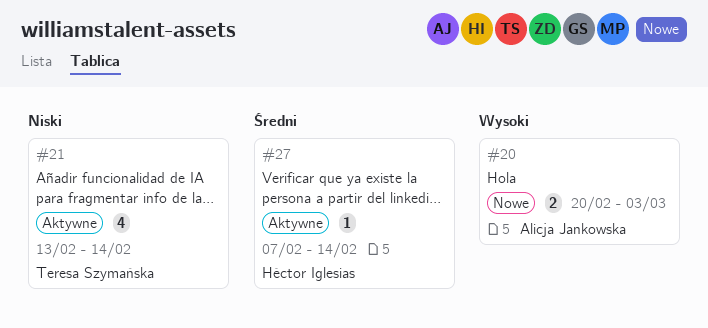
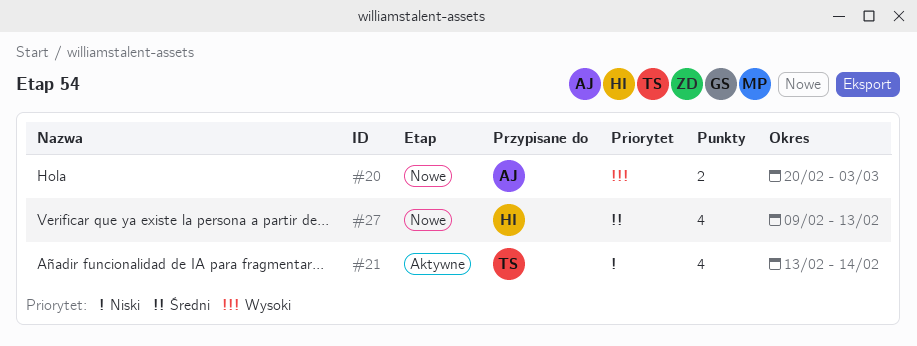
#27, status: Aktywne -> Nowe
#27, estimate: 1 -> 4
#27, start: Feb 7 -> Feb 9
#27, due: Feb 14 -> Feb 13

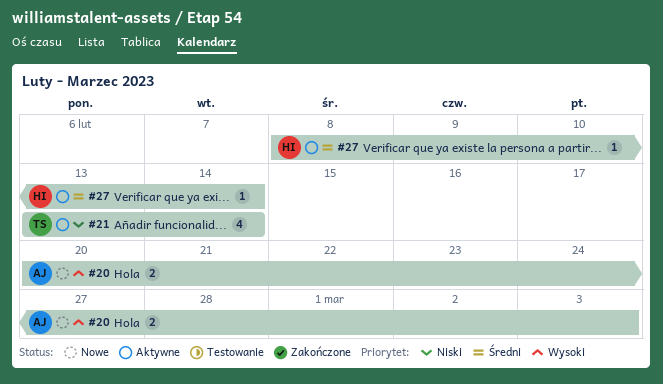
#27, status: Nowe -> Aktywne
#27, estimate: 4 -> 1
#27, start: Feb 9 -> Feb 8
#27, due: Feb 13 -> Feb 14

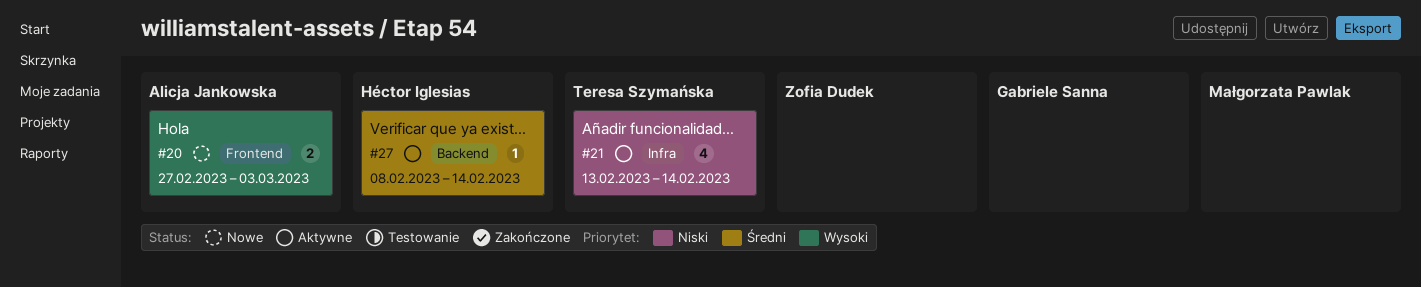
#20, start: Feb 20 -> Feb 27

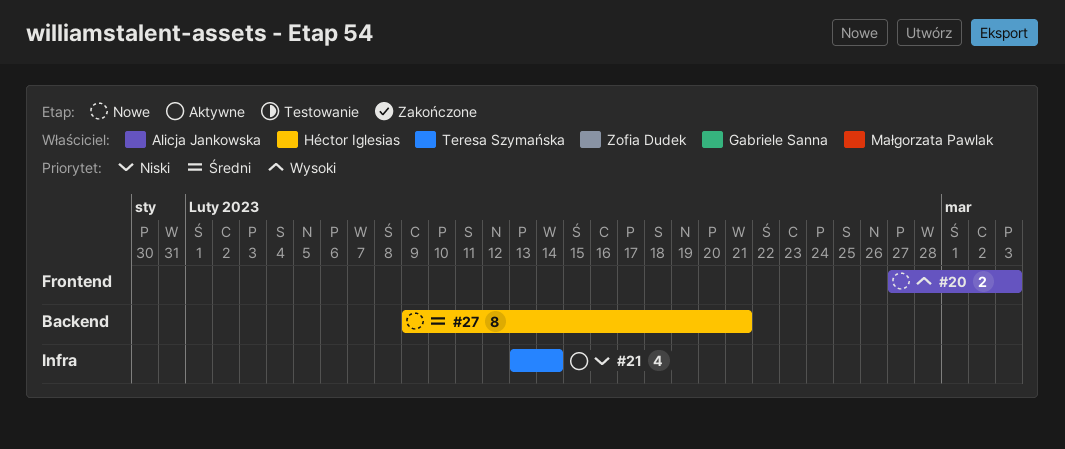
#27, status: Aktywne -> Nowe
#27, estimate: 1 -> 8
#27, start: Feb 8 -> Feb 9
#27, due: Feb 14 -> Feb 21

